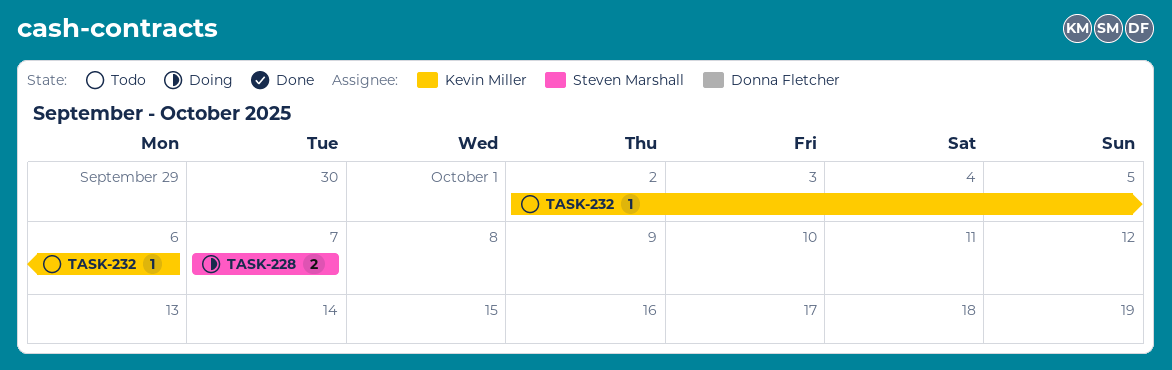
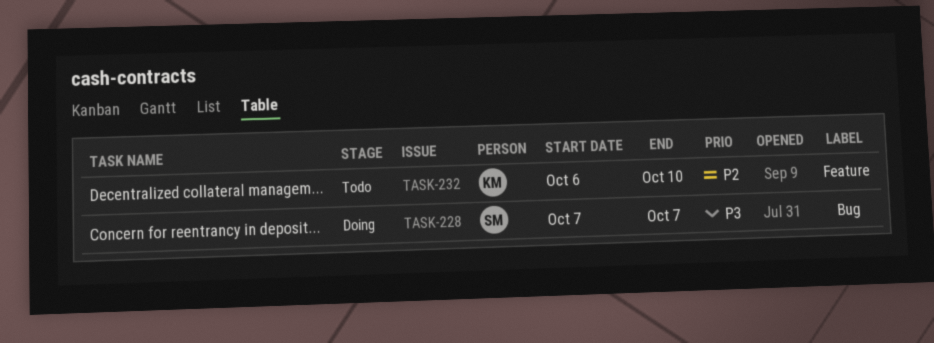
TASK-232, start: Oct 2 -> Oct 6
TASK-232, due: Oct 6 -> Oct 10

